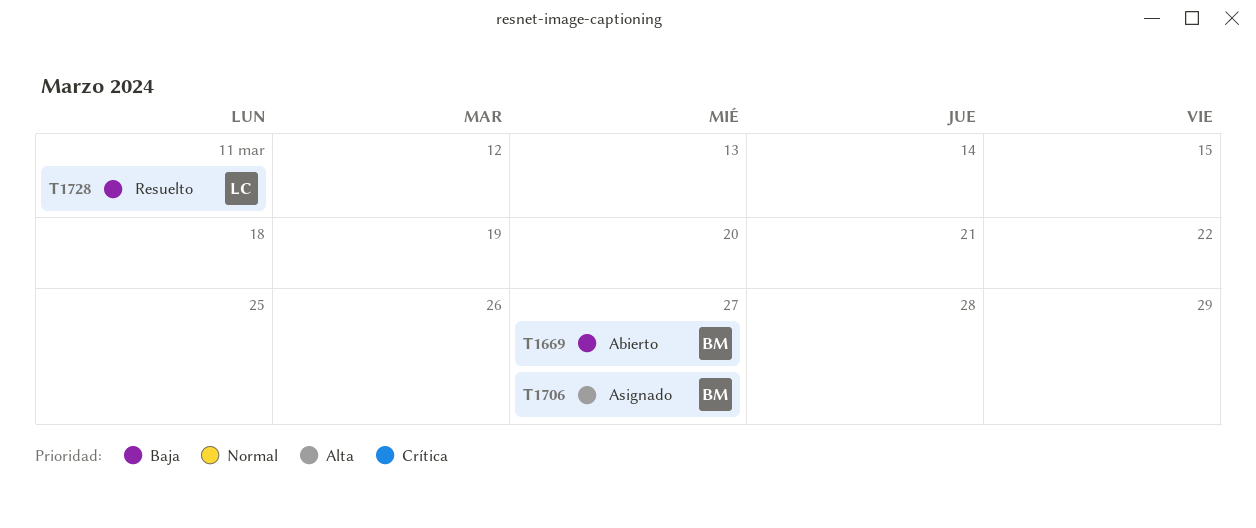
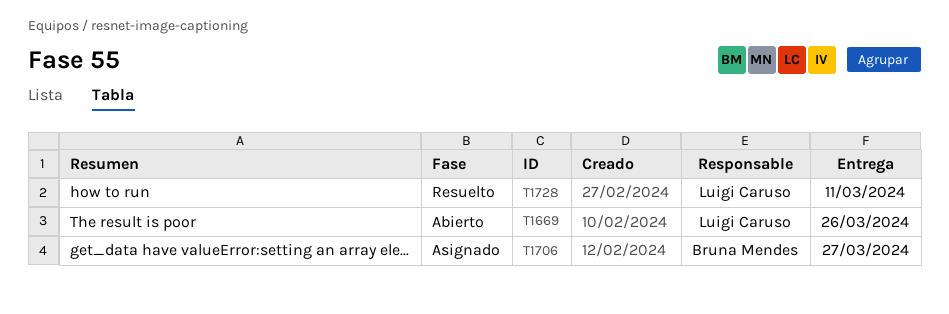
T1669, owner: Bruna Mendes -> Luigi Caruso
T1669, due: Mar 27 -> Mar 26

